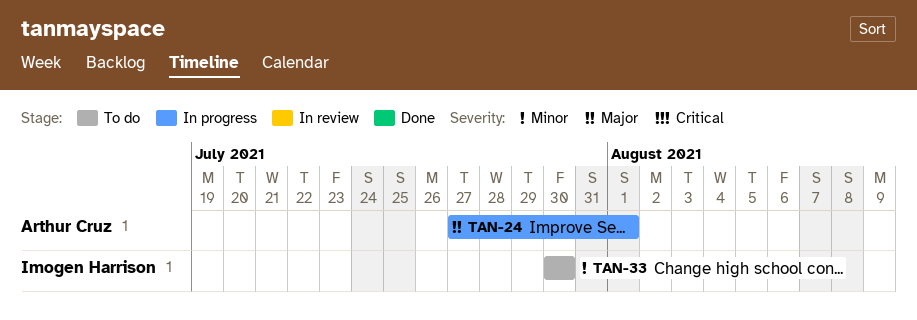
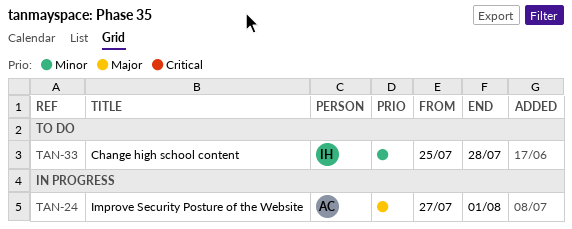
TAN-33, start: Jul 30 -> Jul 25
TAN-33, due: Jul 30 -> Jul 28

